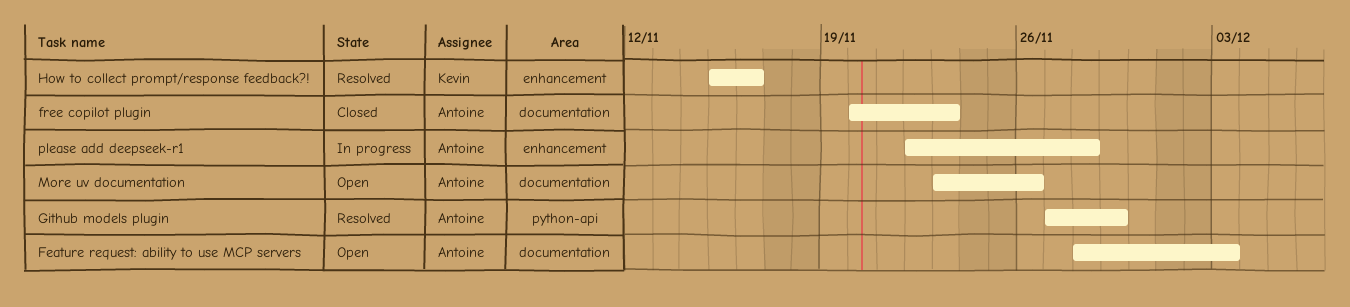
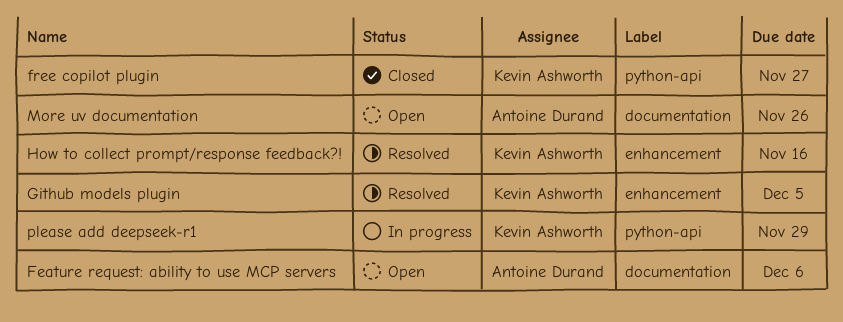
Feature request: ability to use MCP servers, due: Dec 3 -> Dec 6
free copilot plugin, owner: Antoine Durand -> Kevin Ashworth
free copilot plugin, label: documentation -> python-api
free copilot plugin, due: Nov 23 -> Nov 27
Github models plugin, owner: Antoine Durand -> Kevin Ashworth
Github models plugin, label: python-api -> enhancement
Github models plugin, due: Nov 29 -> Dec 5
please add deepseek-r1, owner: Antoine Durand -> Kevin Ashworth
please add deepseek-r1, label: enhancement -> python-api
please add deepseek-r1, due: Nov 28 -> Nov 29

